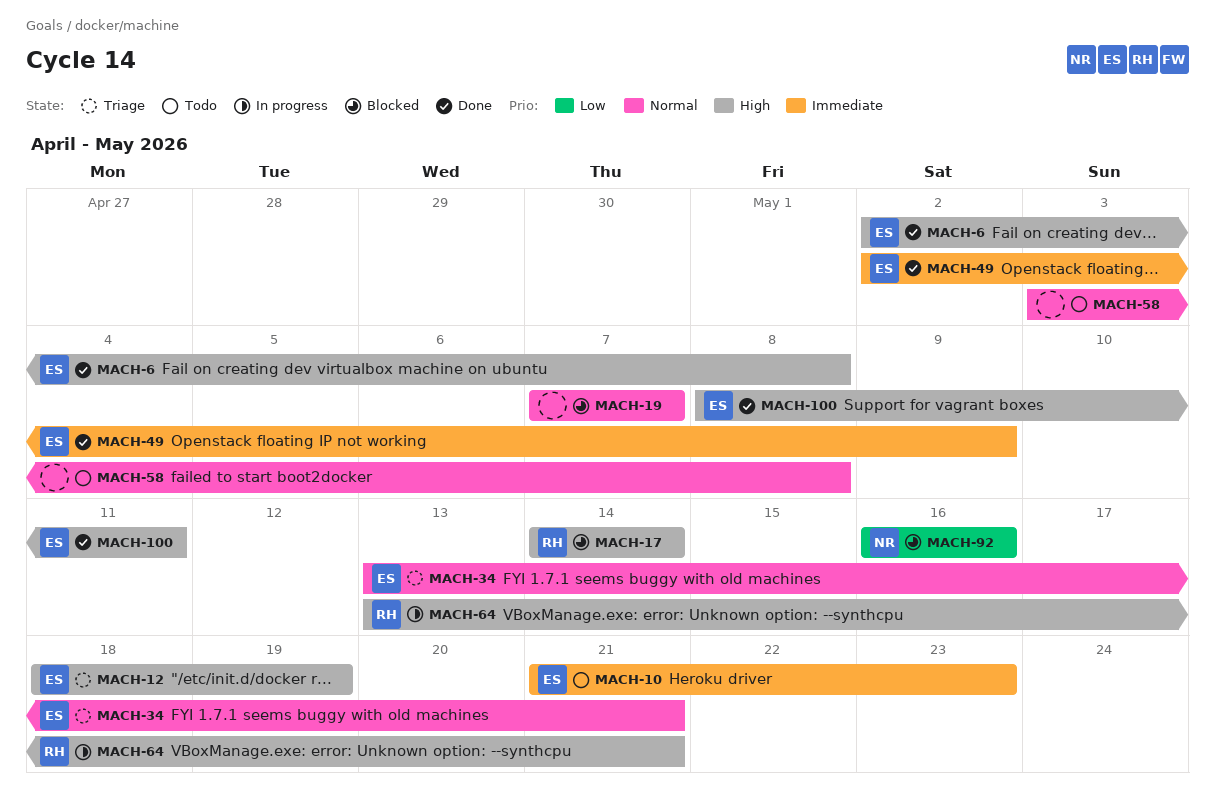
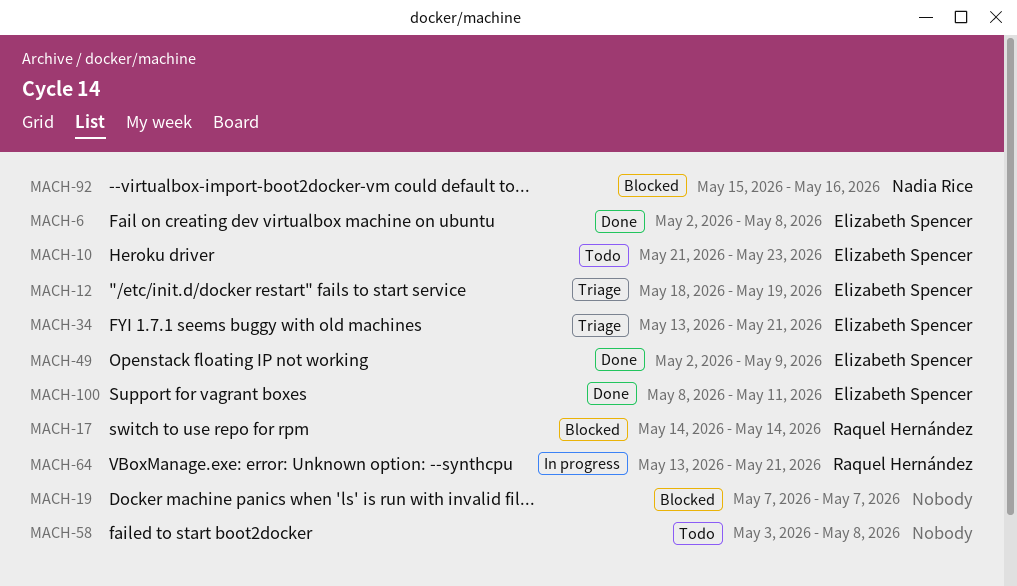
MACH-92, start: May 16 -> May 15

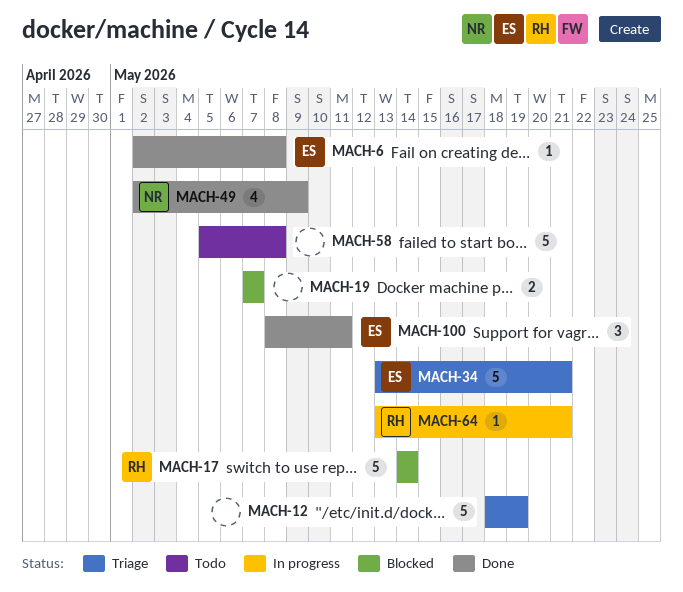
MACH-10: present -> none
MACH-12, owner: Elizabeth Spencer -> none
MACH-49, owner: Elizabeth Spencer -> Nadia Rice
MACH-58, start: May 3 -> May 5
MACH-92: present -> none

